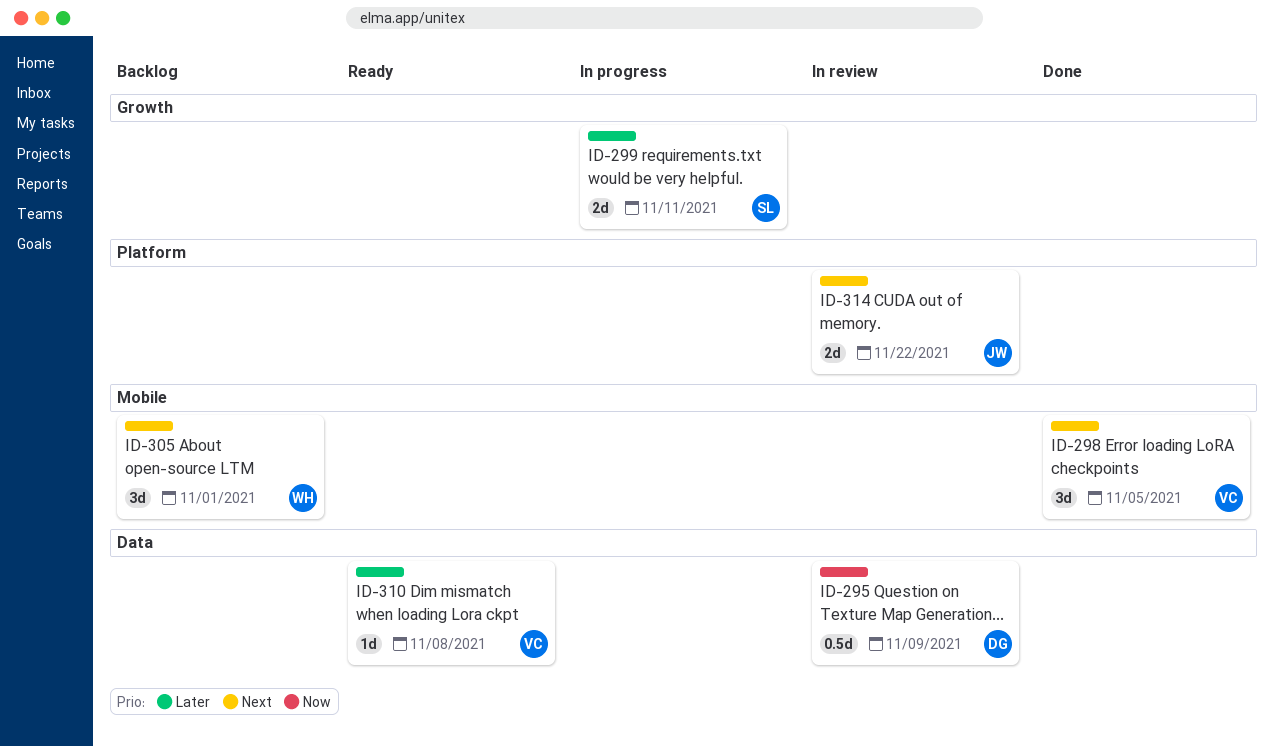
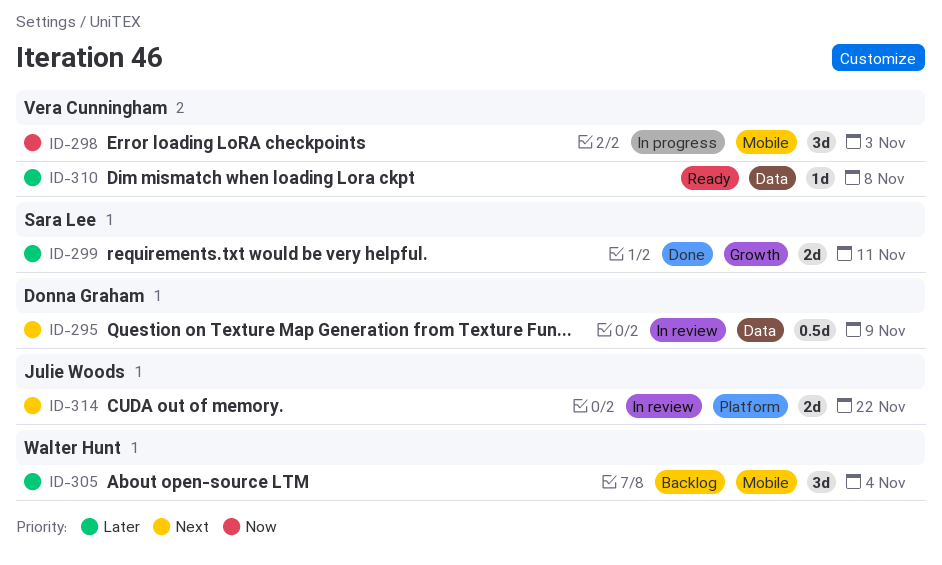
ID-295, priority: Now -> Next
ID-298, status: Done -> In progress
ID-298, priority: Next -> Now
ID-298, due: Nov 5 -> Nov 3
ID-299, status: In progress -> Done
ID-305, priority: Next -> Later
ID-305, due: Nov 1 -> Nov 4

